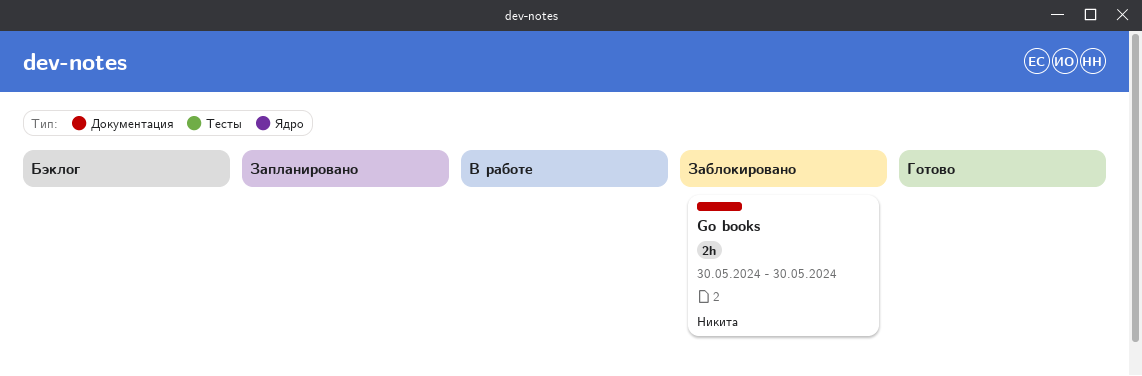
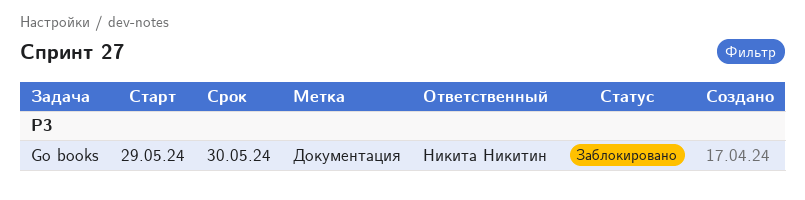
Go books, start: May 30 -> May 29

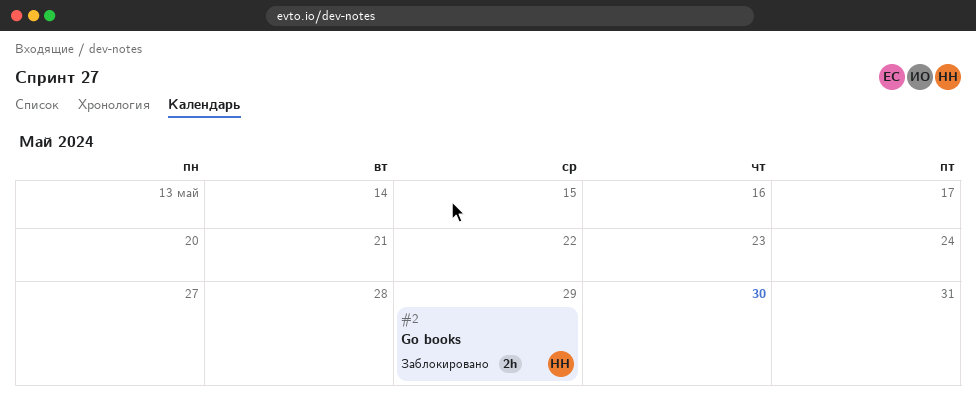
Go books, due: May 30 -> May 29

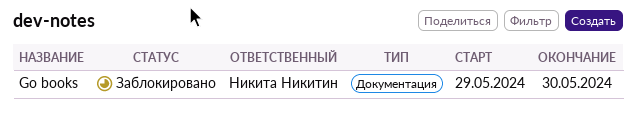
Go books, due: May 29 -> May 30

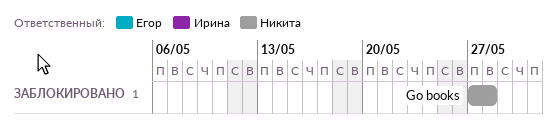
Go books, start: May 29 -> May 27
Go books, due: May 30 -> May 28

